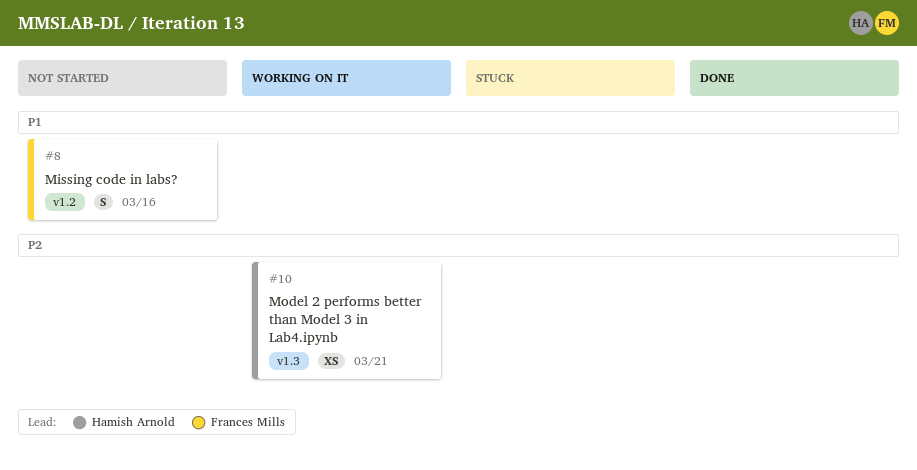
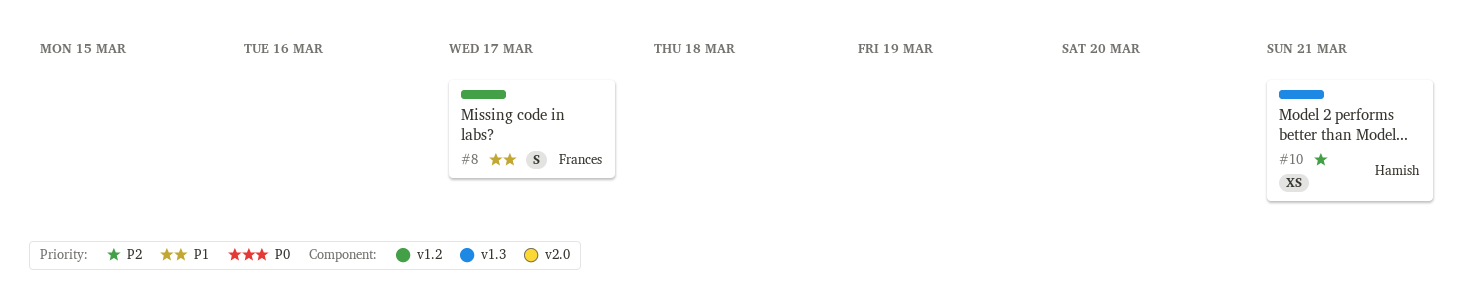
#8, due: Mar 16 -> Mar 17

